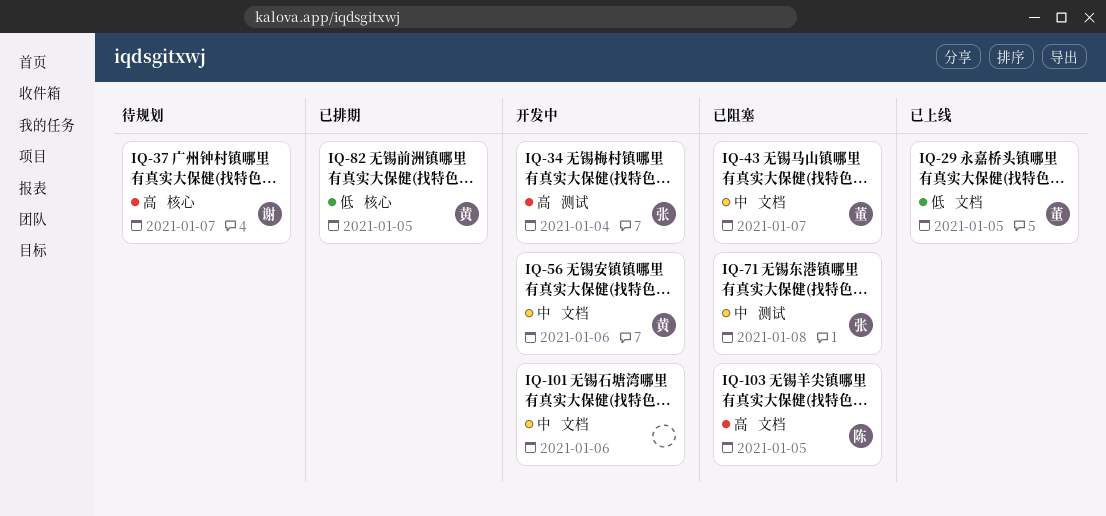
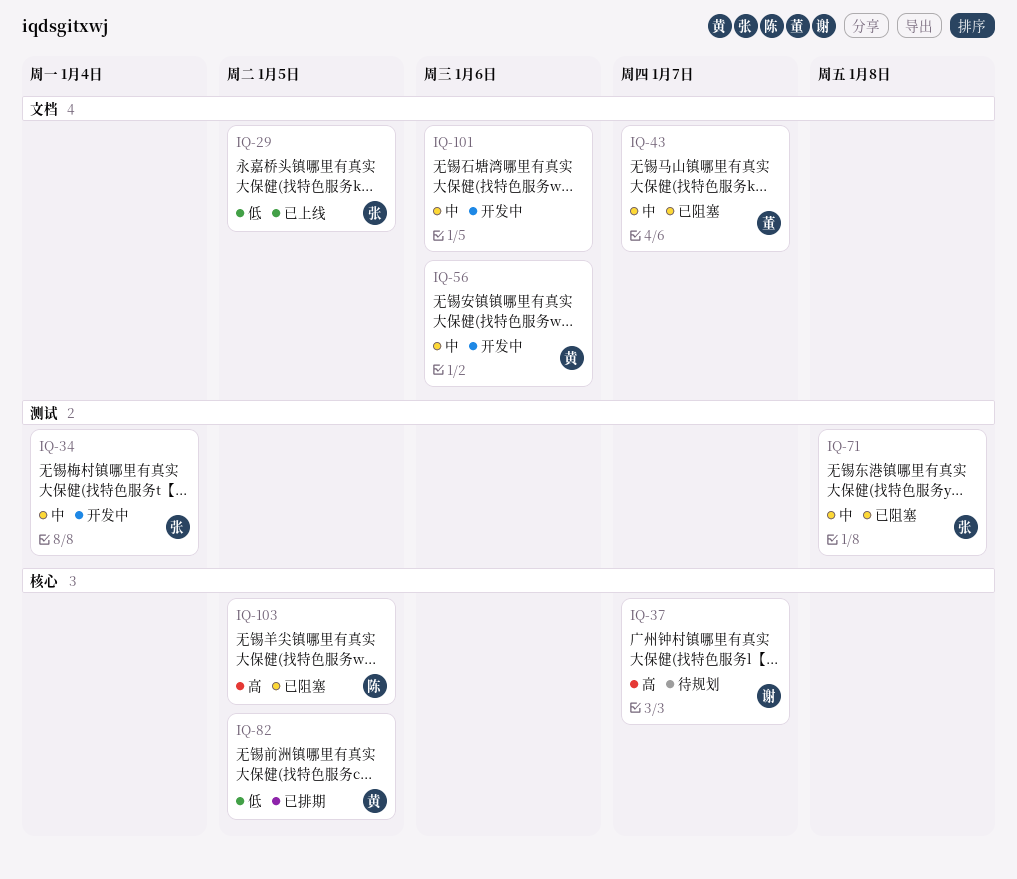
IQ-29, owner: 董 -> 张
IQ-34, priority: 高 -> 中
IQ-103, label: 文档 -> 核心

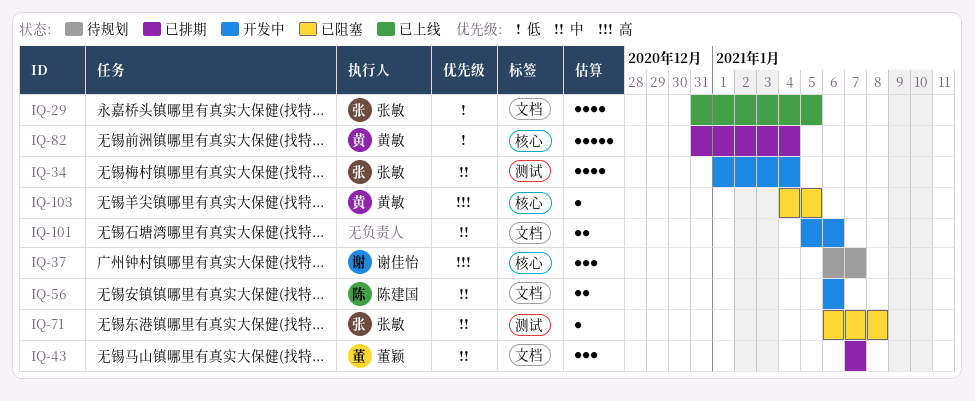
IQ-43, status: 已阻塞 -> 已排期
IQ-56, owner: 黄敏 -> 陈建国
IQ-82, due: Jan 5 -> Jan 4
IQ-103, owner: 陈建国 -> 黄敏

